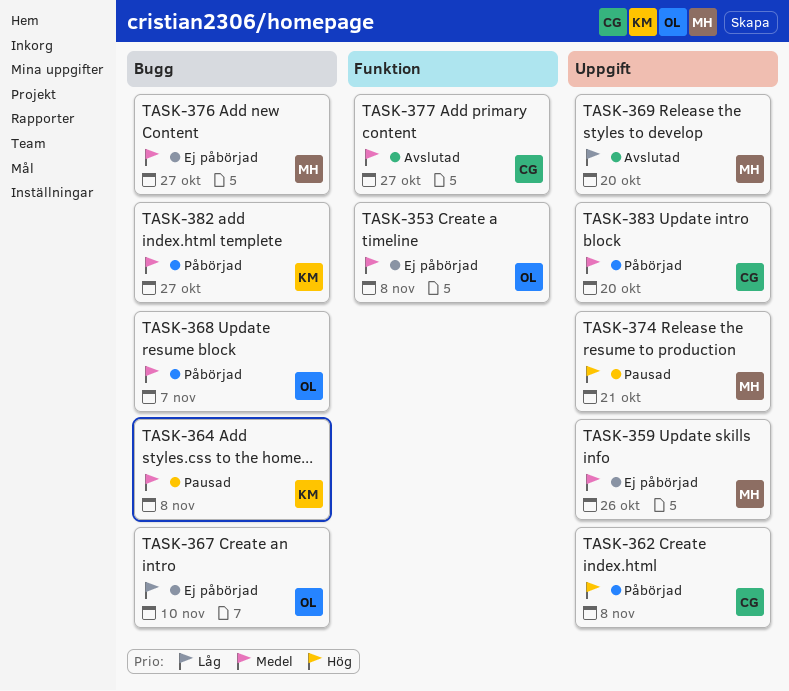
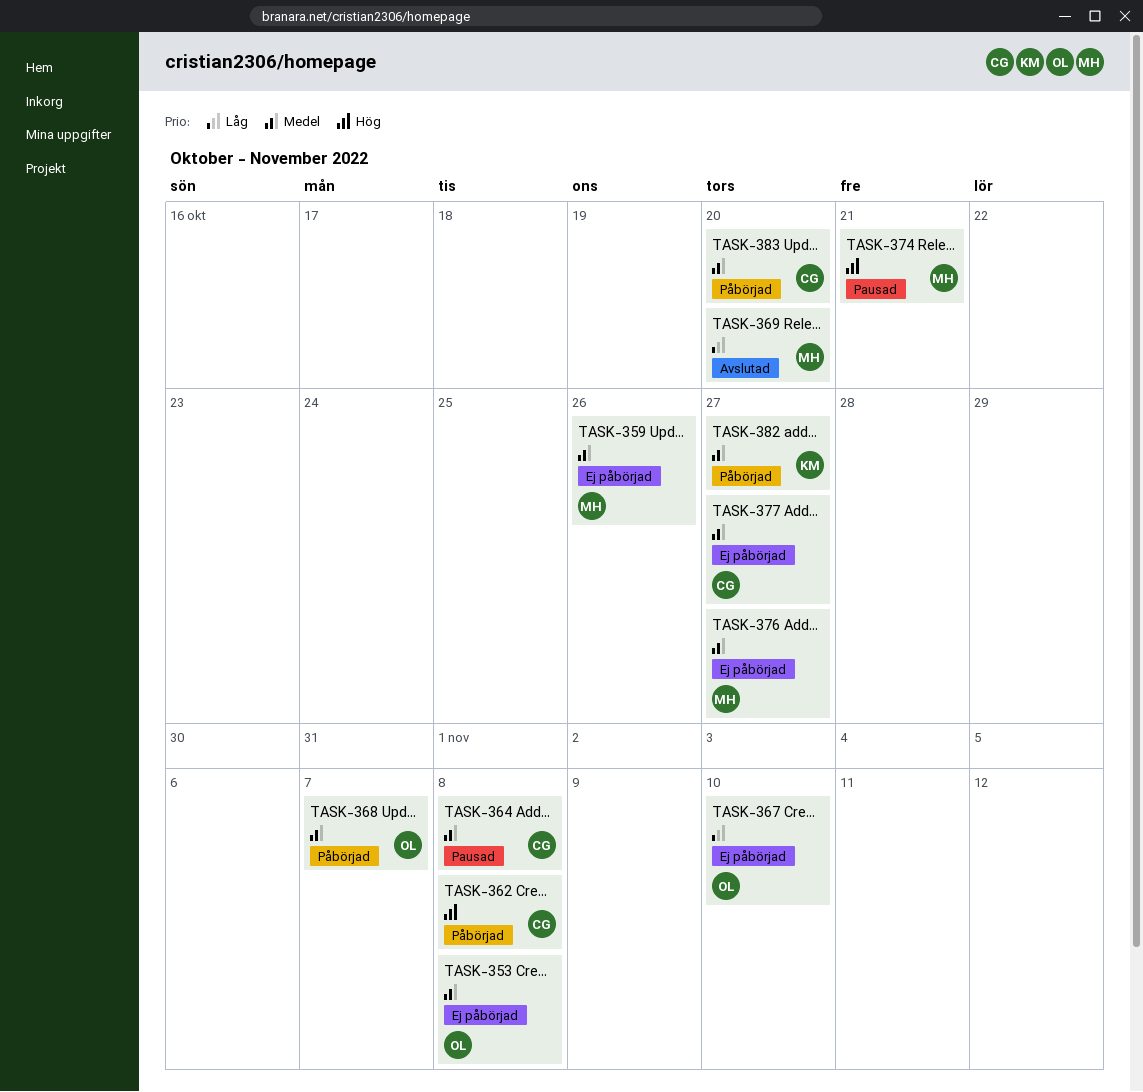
TASK-364, owner: KM -> CG
TASK-377, status: Avslutad -> Ej påbörjad

